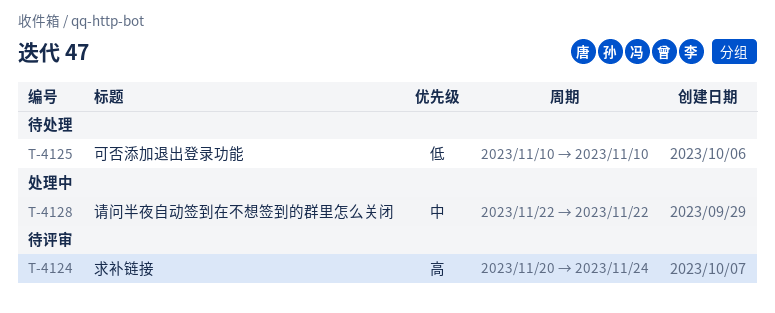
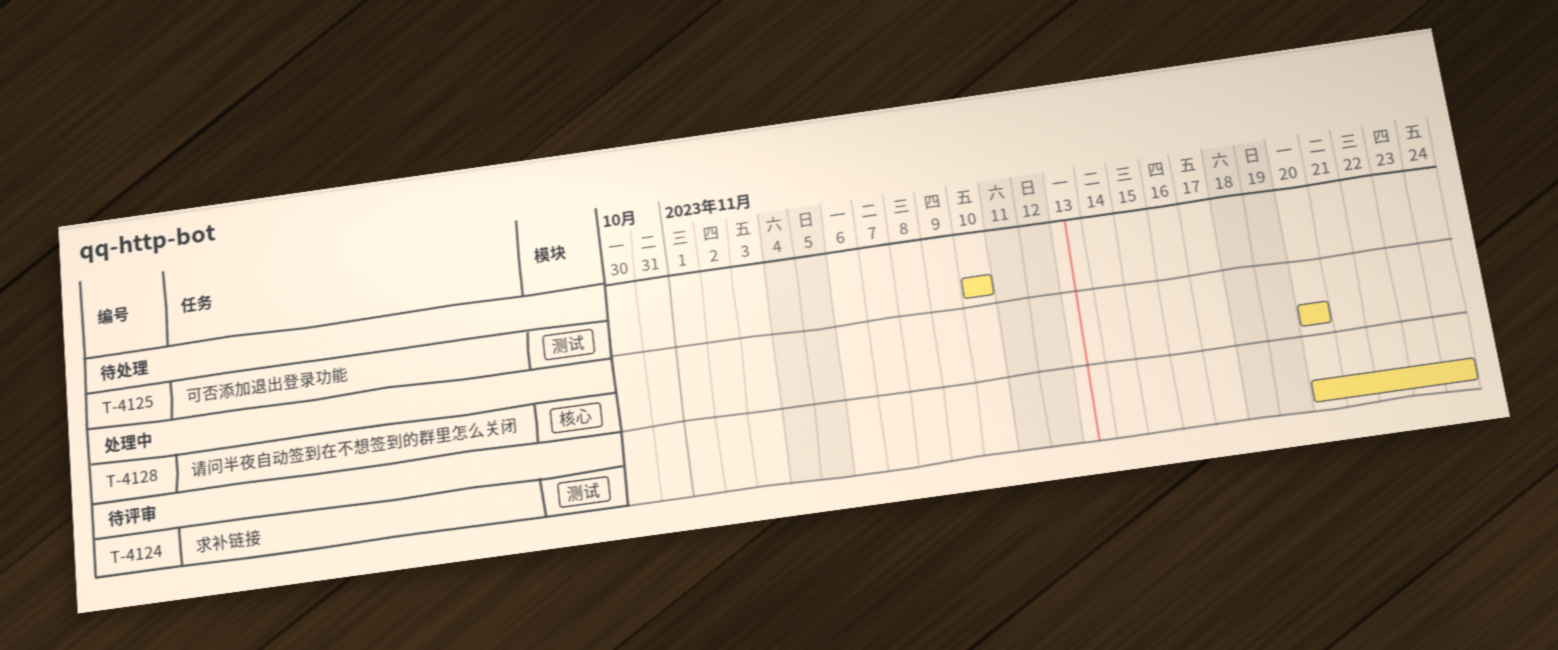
T-4128, start: Nov 22 -> Nov 20
T-4128, due: Nov 22 -> Nov 20

